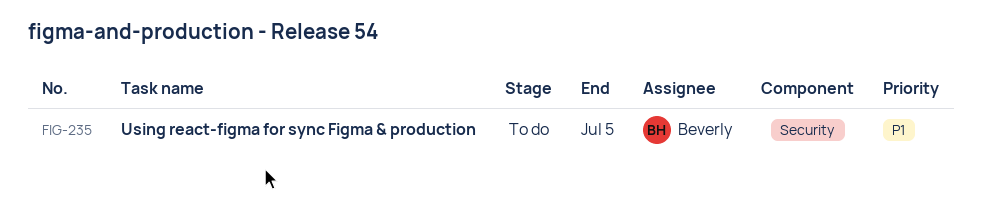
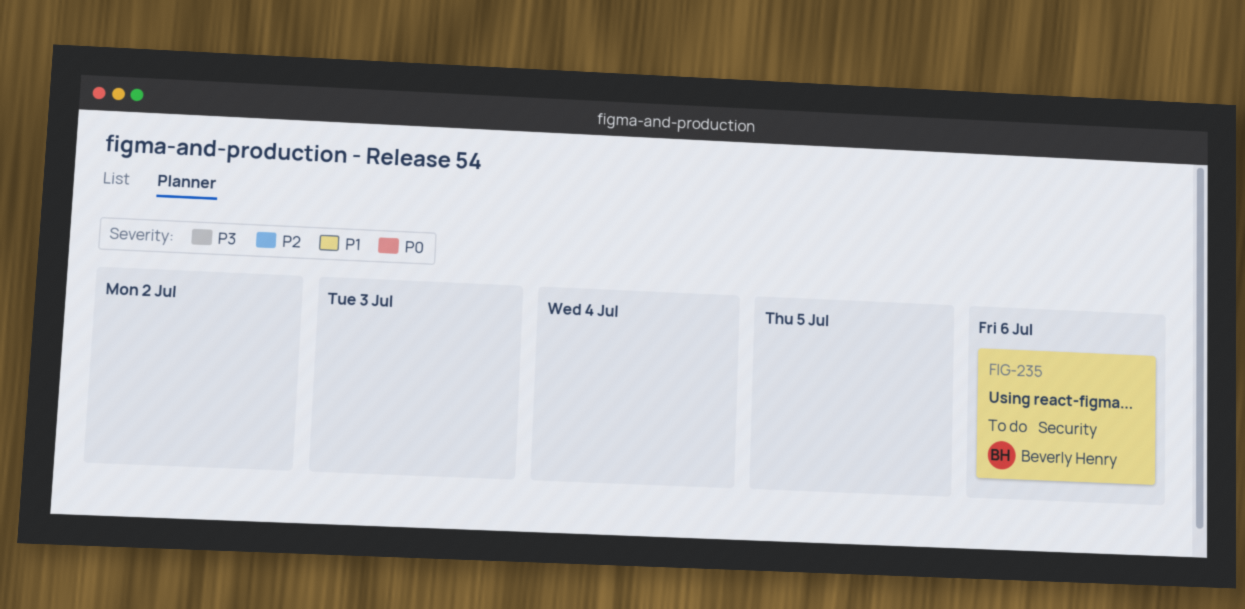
FIG-235, due: Jul 5 -> Jul 6

